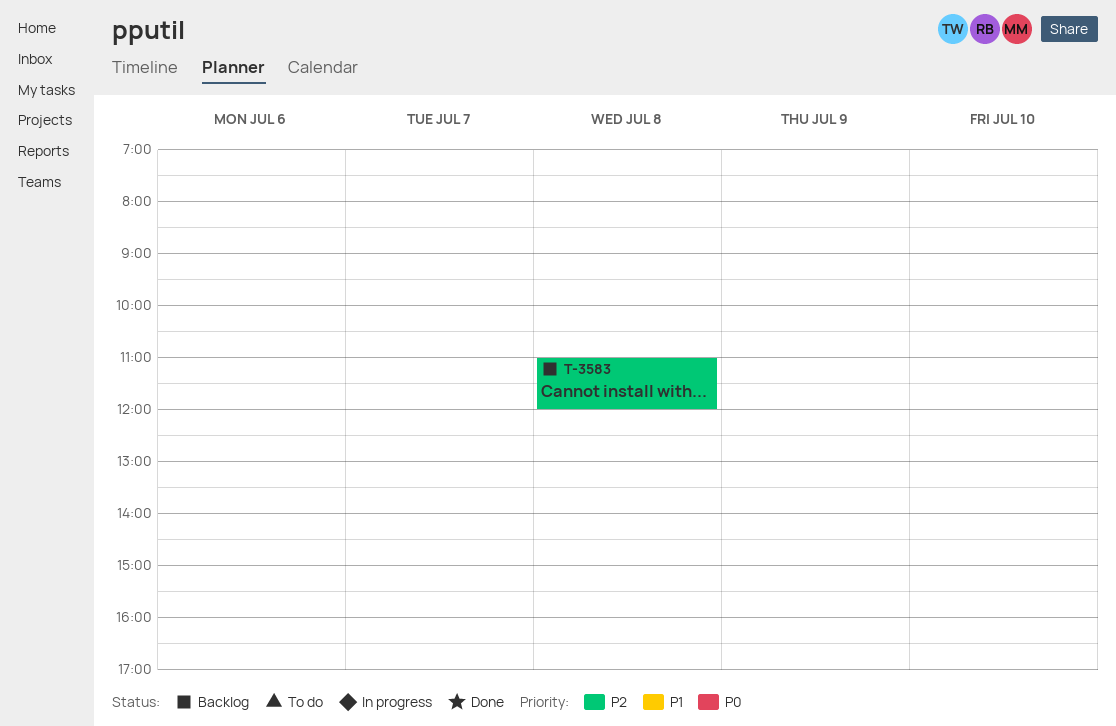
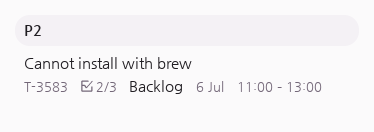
T-3583, day: Jul 8 -> Jul 6
T-3583, ends: 12:00 -> 13:00

